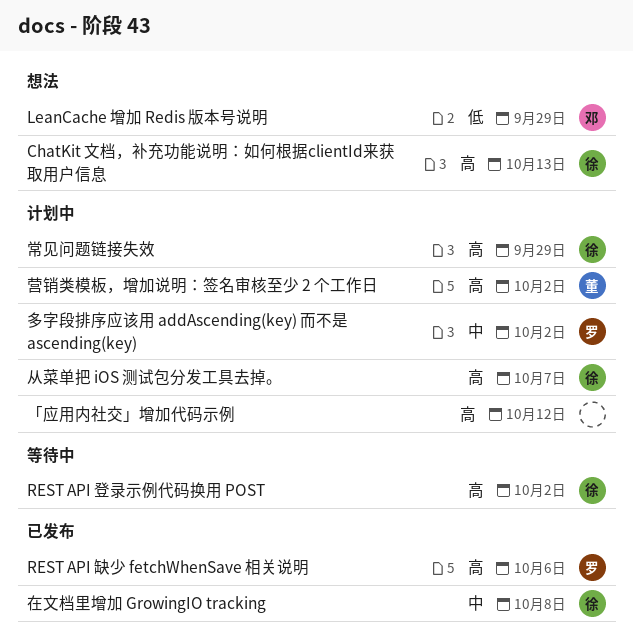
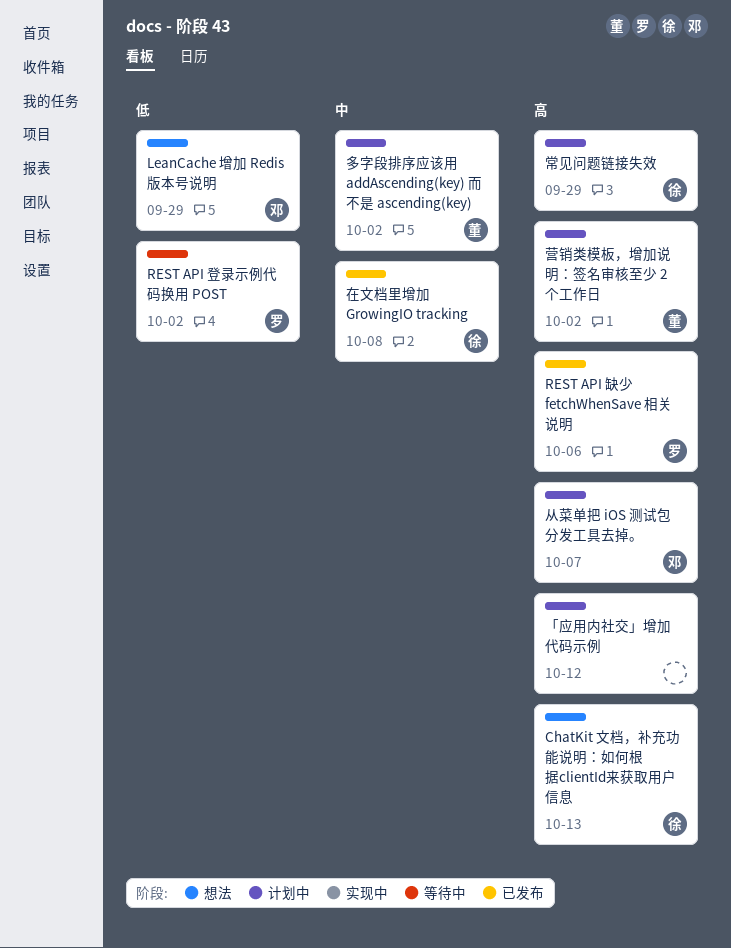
REST API 登录示例代码换用 POST, owner: 徐 -> 罗
REST API 登录示例代码换用 POST, priority: 高 -> 低
从菜单把 iOS 测试包分发工具去掉。, owner: 徐 -> 邓
多字段排序应该用 addAscending(key) 而不是 ascending(key), owner: 罗 -> 董

